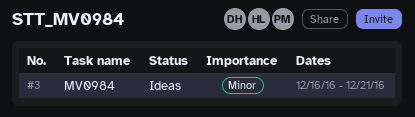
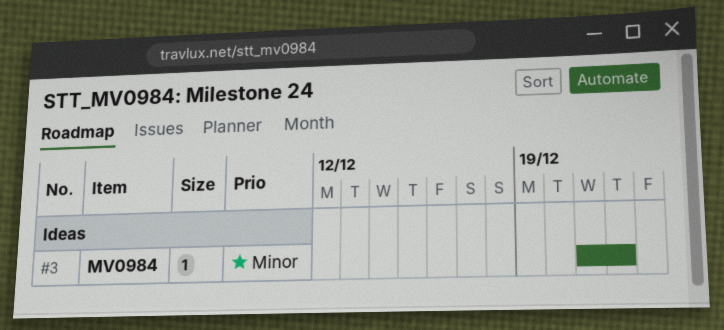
#3, start: Dec 16 -> Dec 21
#3, due: Dec 21 -> Dec 22

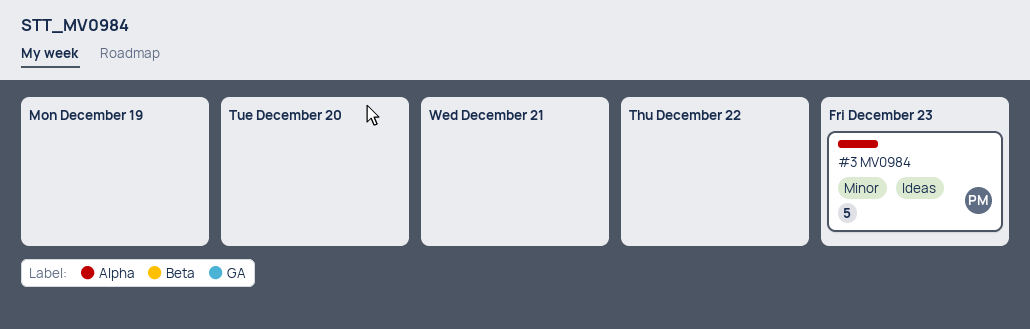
#3, estimate: 1 -> 5
#3, due: Dec 22 -> Dec 23

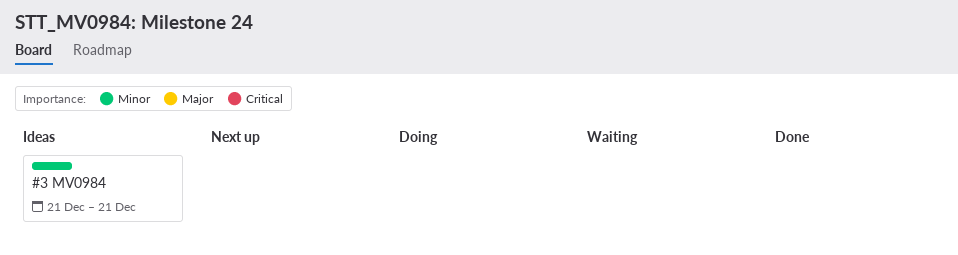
#3, due: Dec 23 -> Dec 21

